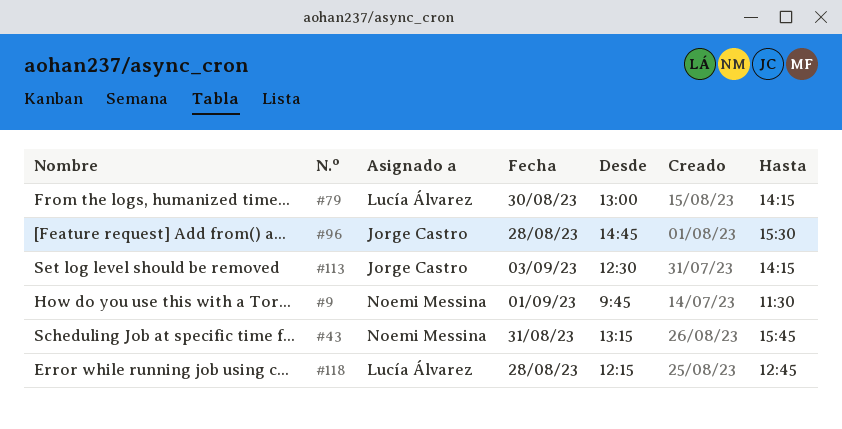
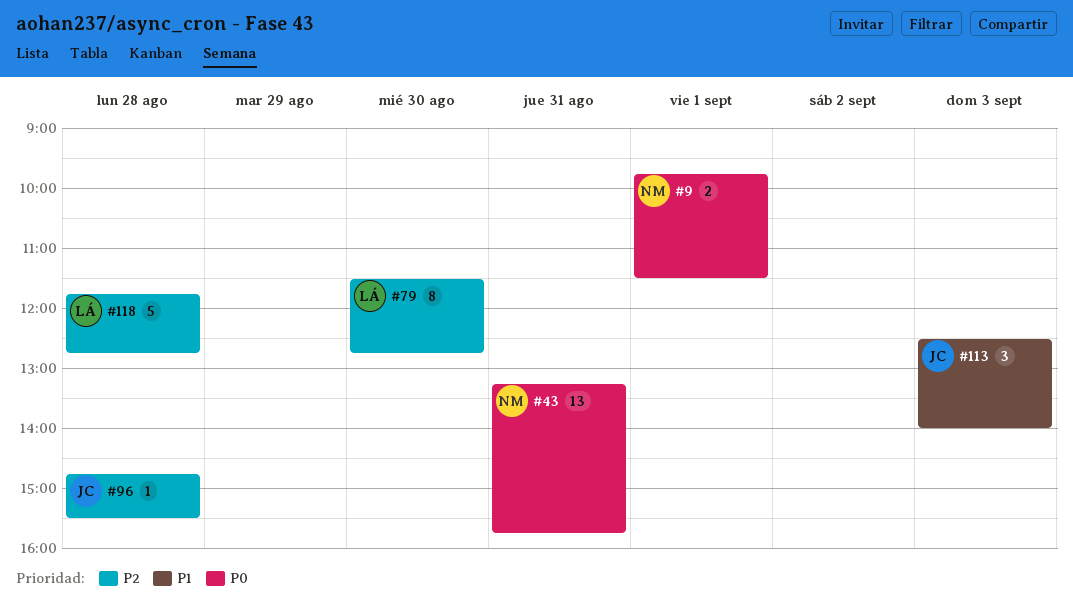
#79, begins: 13:00 -> 11:30
#79, ends: 14:15 -> 12:45
#113, ends: 14:15 -> 14:00
#118, begins: 12:15 -> 11:45

